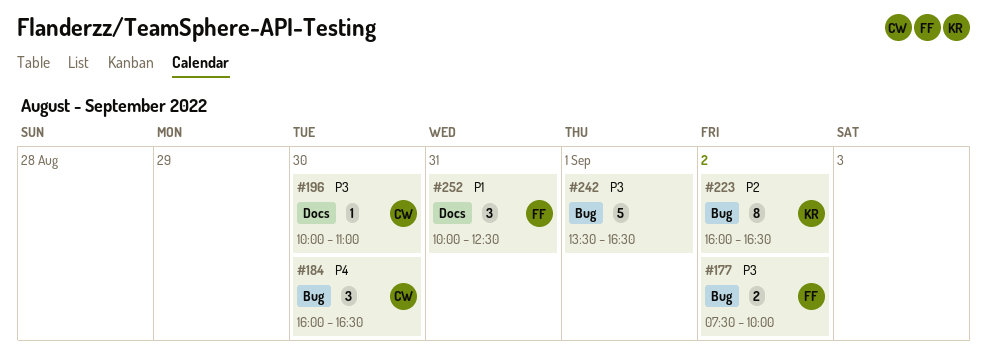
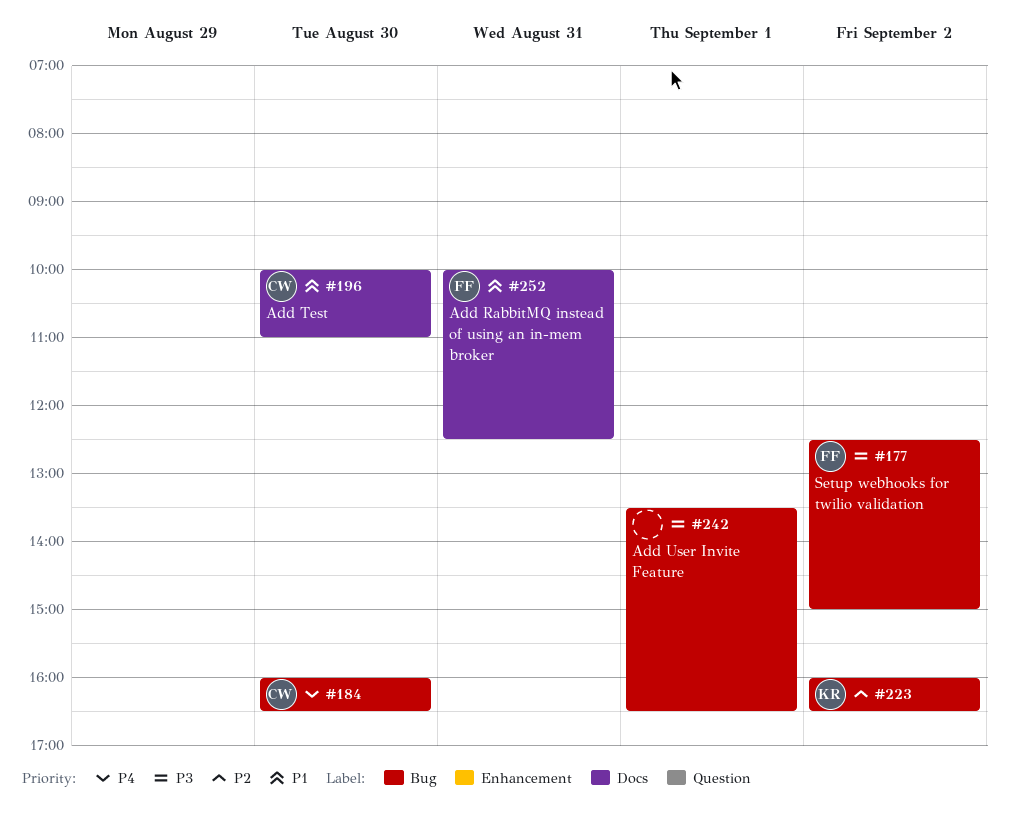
#177, begins: 07:30 -> 12:30
#177, ends: 10:00 -> 15:00
#196, priority: P3 -> P1

